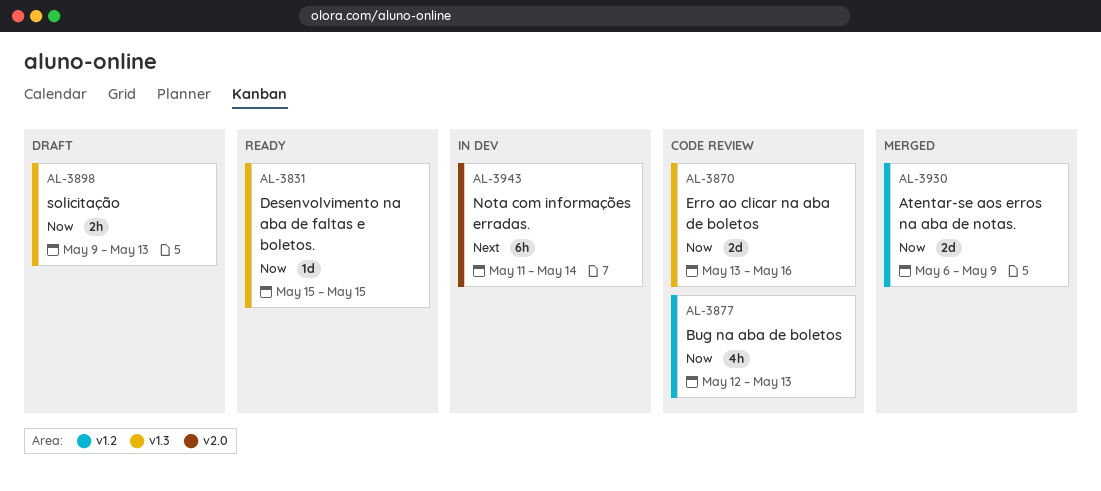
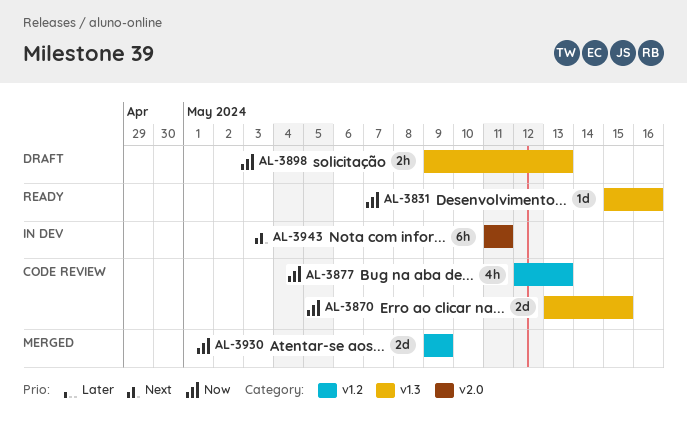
AL-3831, due: May 15 -> May 16
AL-3870, due: May 16 -> May 15
AL-3930, start: May 6 -> May 9
AL-3943, due: May 14 -> May 11

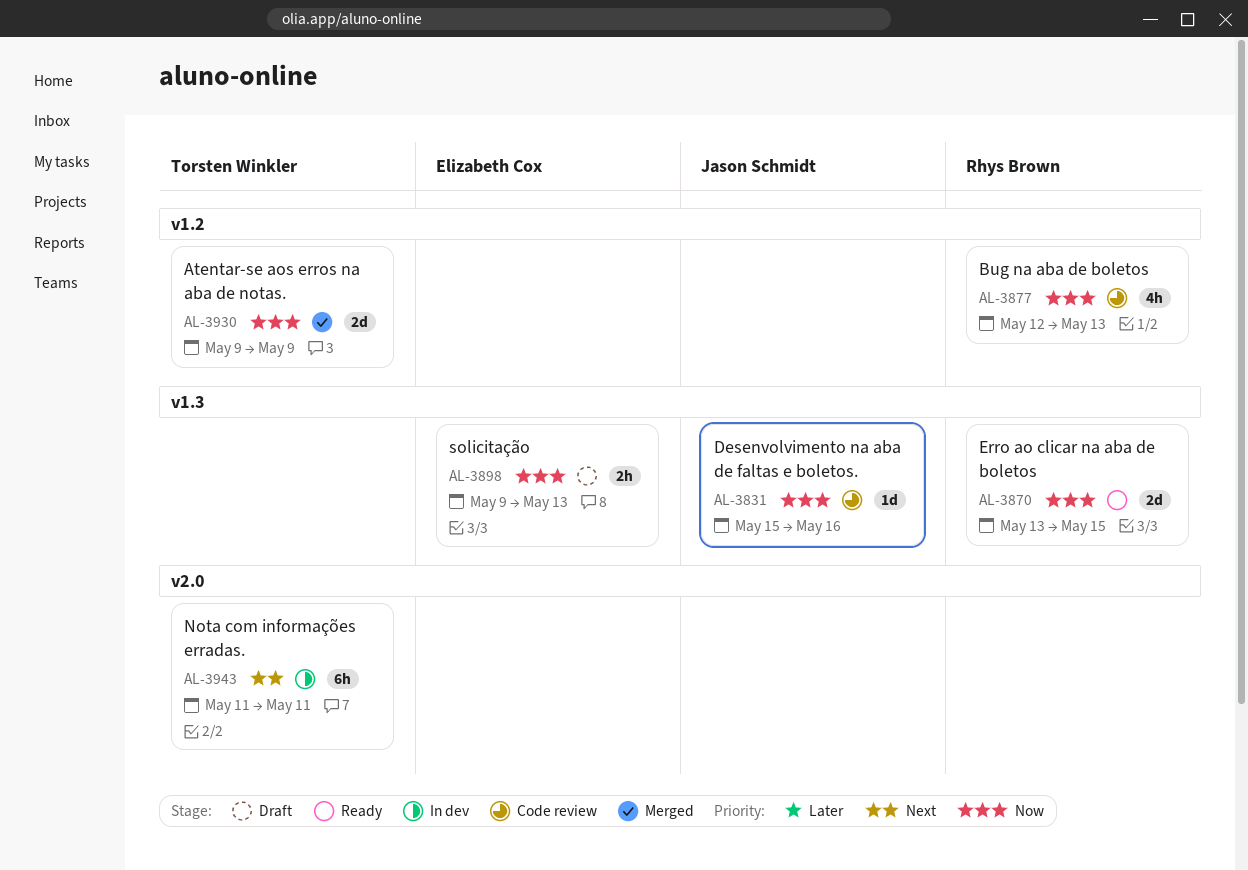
AL-3831, status: Ready -> Code review
AL-3870, status: Code review -> Ready

